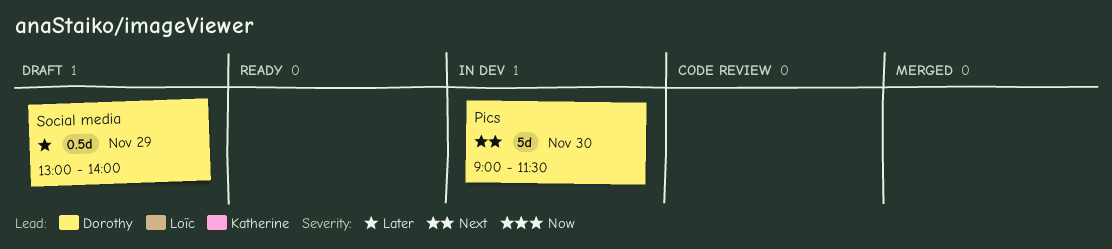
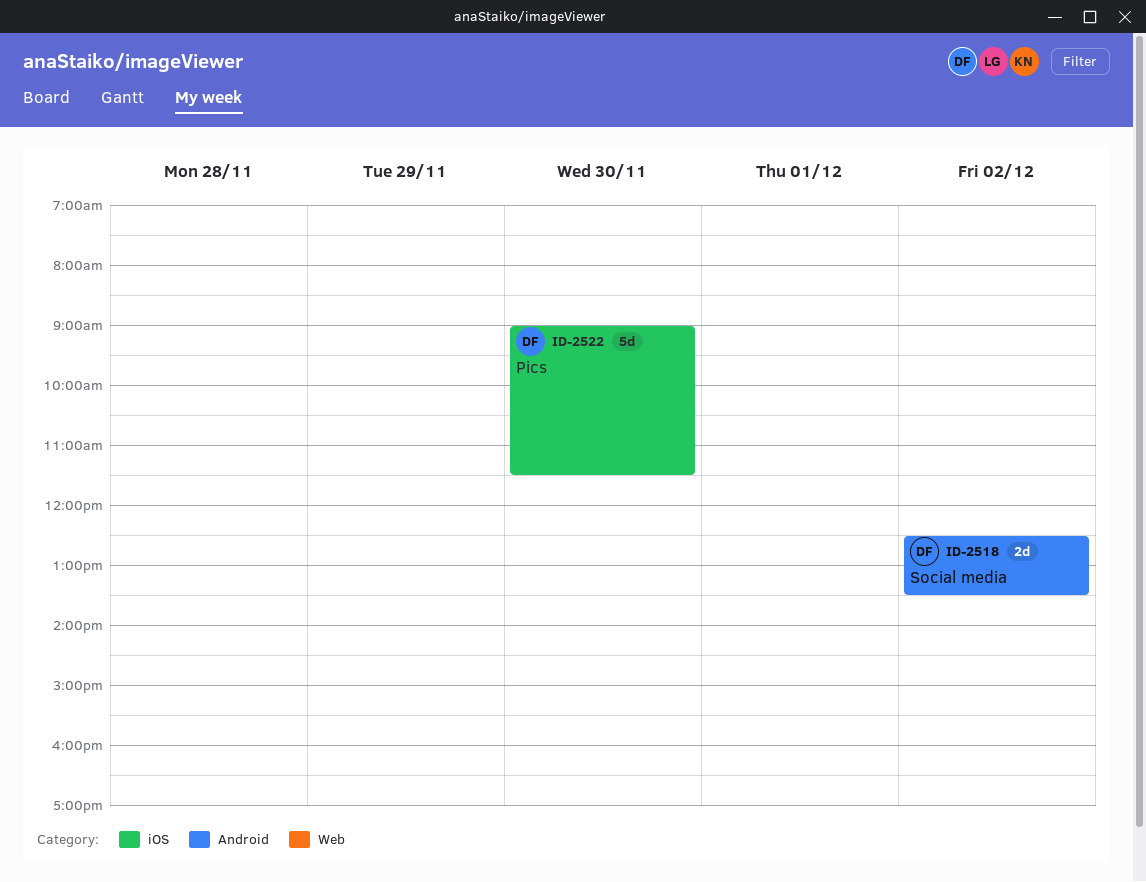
Social media, estimate: 0.5d -> 2d
Social media, day: Nov 29 -> Dec 2
Social media, begins: 13:00 -> 12:30
Social media, ends: 14:00 -> 13:30

